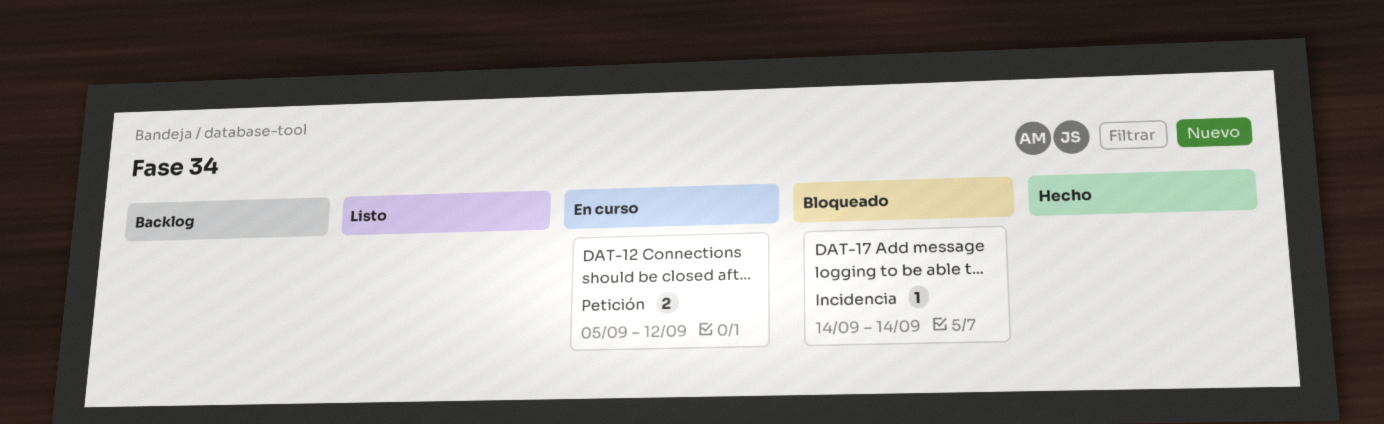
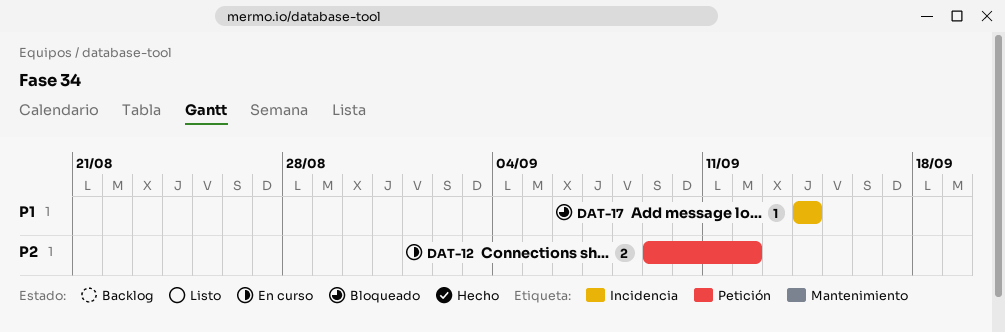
DAT-12, start: Sep 5 -> Sep 9

